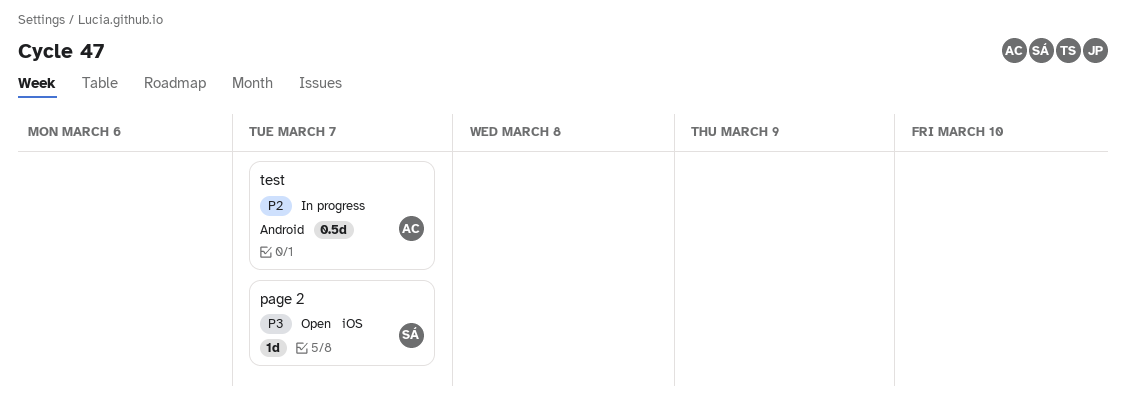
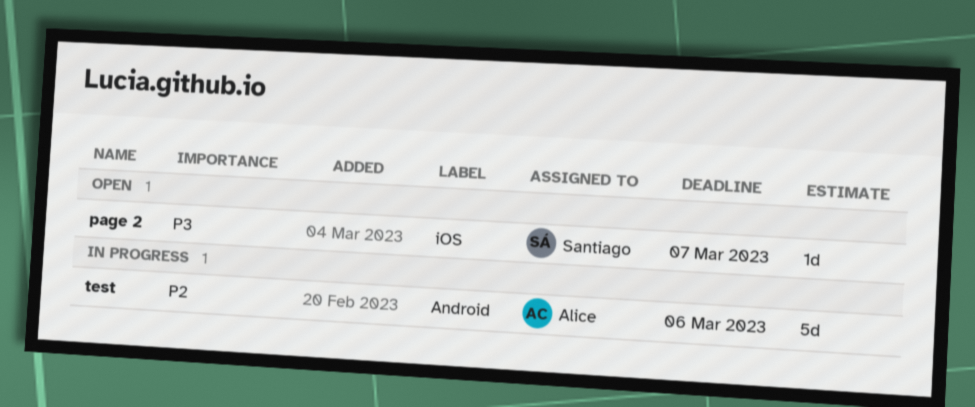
test, estimate: 0.5d -> 5d
test, due: Mar 7 -> Mar 6

